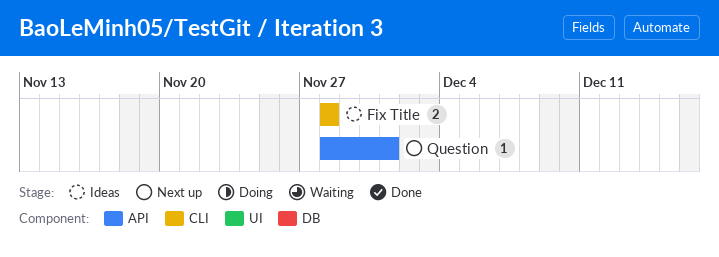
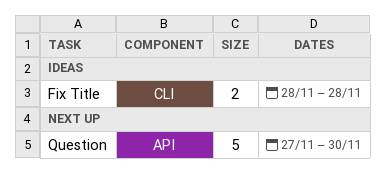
Question, estimate: 1 -> 5
Question, start: Nov 28 -> Nov 27
Question, due: Dec 1 -> Nov 30

